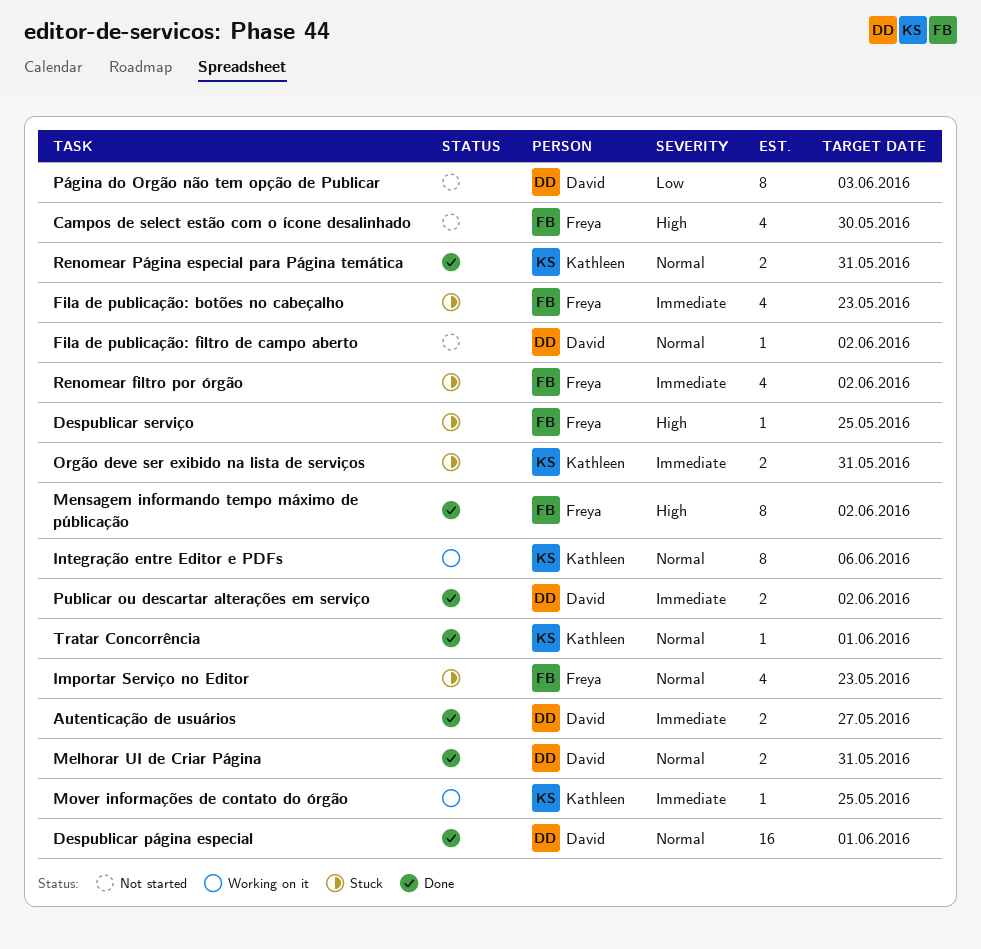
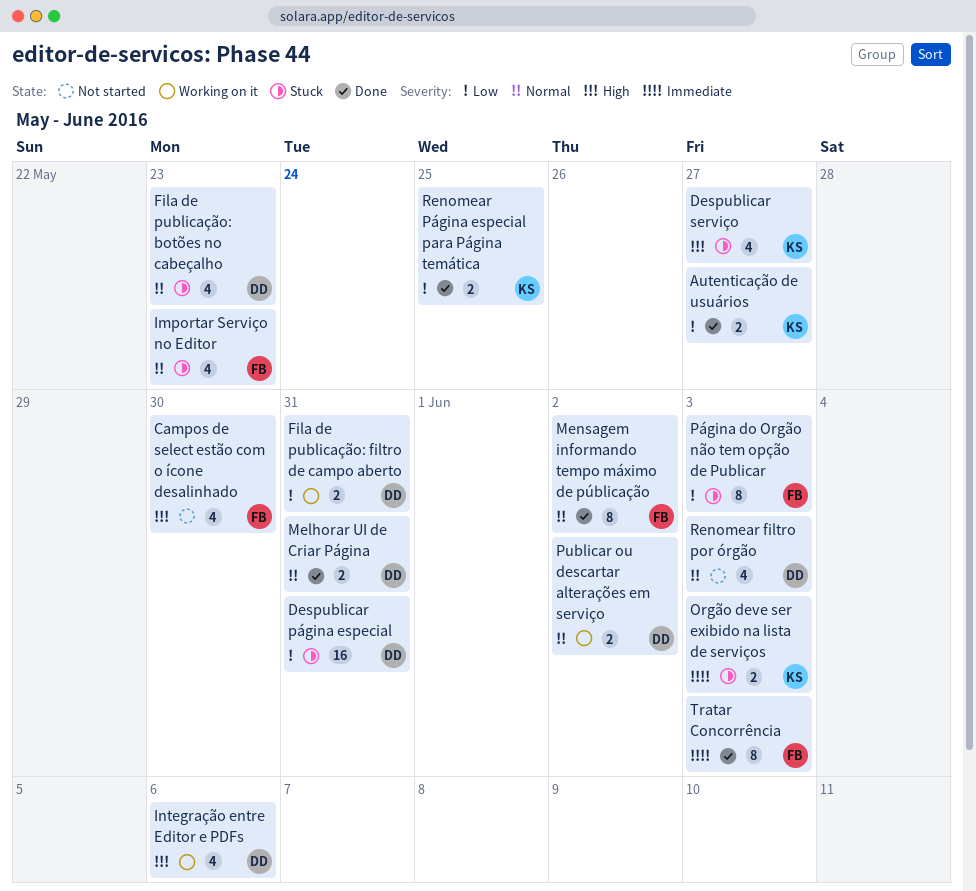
Autenticação de usuários, owner: David -> Kathleen
Autenticação de usuários, priority: Immediate -> Low
Despublicar página especial, status: Done -> Stuck
Despublicar página especial, priority: Normal -> Low
Despublicar página especial, due: Jun 1 -> May 31
Despublicar serviço, owner: Freya -> Kathleen
Despublicar serviço, estimate: 1 -> 4
Despublicar serviço, due: May 25 -> May 27
Fila de publicação: botões no cabeçalho, owner: Freya -> David
Fila de publicação: botões no cabeçalho, priority: Immediate -> Normal
Fila de publicação: filtro de campo aberto, status: Not started -> Working on it
Fila de publicação: filtro de campo aberto, priority: Normal -> Low
Fila de publicação: filtro de campo aberto, estimate: 1 -> 2
Fila de publicação: filtro de campo aberto, due: Jun 2 -> May 31
Integração entre Editor e PDFs, owner: Kathleen -> David
Integração entre Editor e PDFs, priority: Normal -> High
Integração entre Editor e PDFs, estimate: 8 -> 4
Mensagem informando tempo máximo de públicação, priority: High -> Normal
Mover informações de contato do órgão: present -> none
Orgão deve ser exibido na lista de serviços, due: May 31 -> Jun 3
Publicar ou descartar alterações em serviço, status: Done -> Working on it
Publicar ou descartar alterações em serviço, priority: Immediate -> Normal
Página do Orgão não tem opção de Publicar, status: Not started -> Stuck
Página do Orgão não tem opção de Publicar, owner: David -> Freya
Renomear filtro por órgão, status: Stuck -> Not started
Renomear filtro por órgão, owner: Freya -> David
Renomear filtro por órgão, priority: Immediate -> Normal
Renomear filtro por órgão, due: Jun 2 -> Jun 3
Renomear Página especial para Página temática, priority: Normal -> Low
Renomear Página especial para Página temática, due: May 31 -> May 25
Tratar Concorrência, owner: Kathleen -> Freya
Tratar Concorrência, priority: Normal -> Immediate
Tratar Concorrência, estimate: 1 -> 8
Tratar Concorrência, due: Jun 1 -> Jun 3

